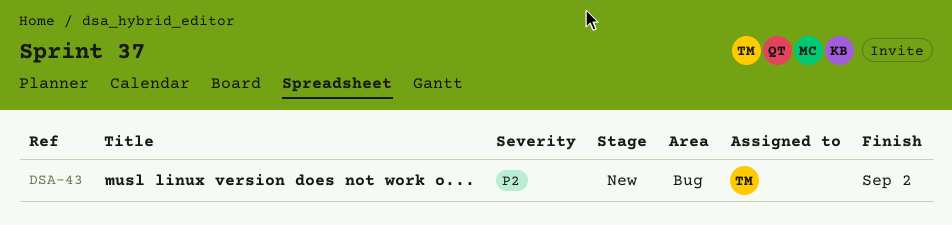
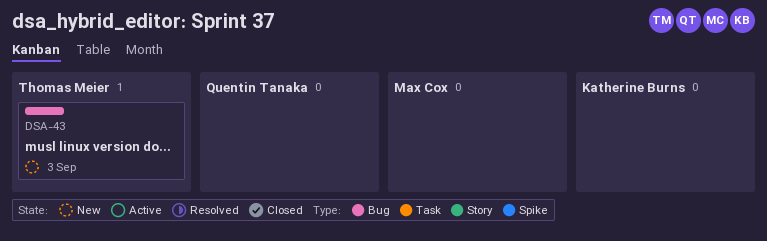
DSA-43, due: Sep 2 -> Sep 3

